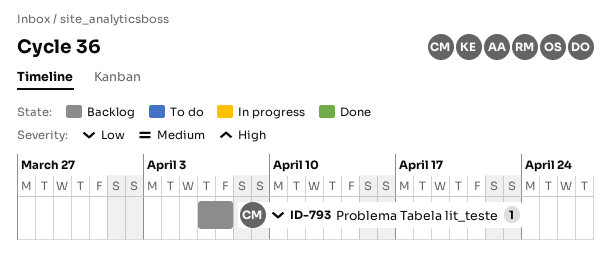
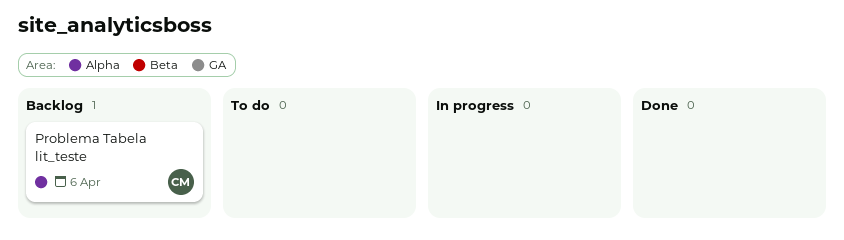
Problema Tabela lit_teste, due: Apr 7 -> Apr 6

